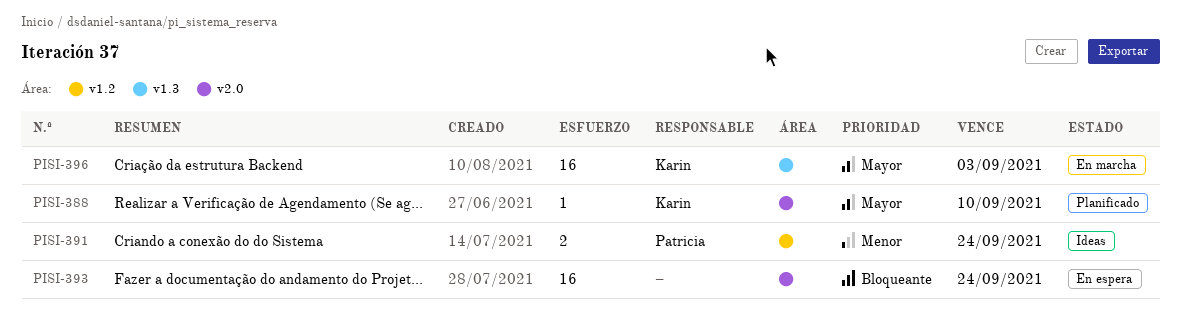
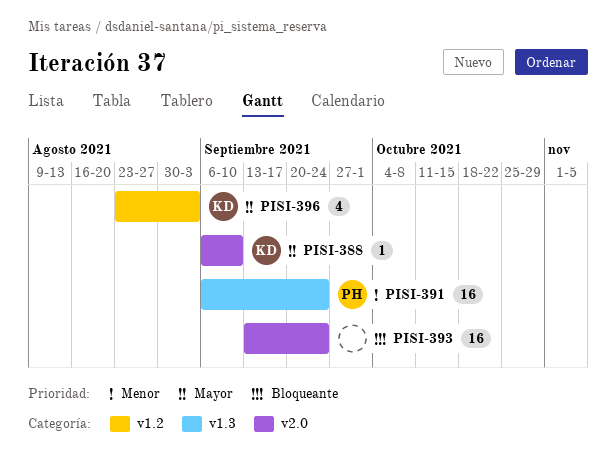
PISI-391, label: v1.2 -> v1.3
PISI-391, estimate: 2 -> 16
PISI-396, label: v1.3 -> v1.2
PISI-396, estimate: 16 -> 4

